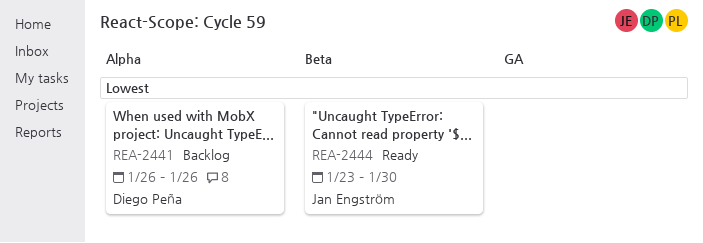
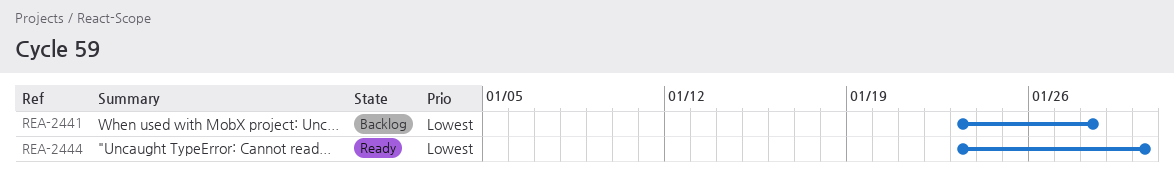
REA-2441, start: Jan 26 -> Jan 23
REA-2441, due: Jan 26 -> Jan 28

